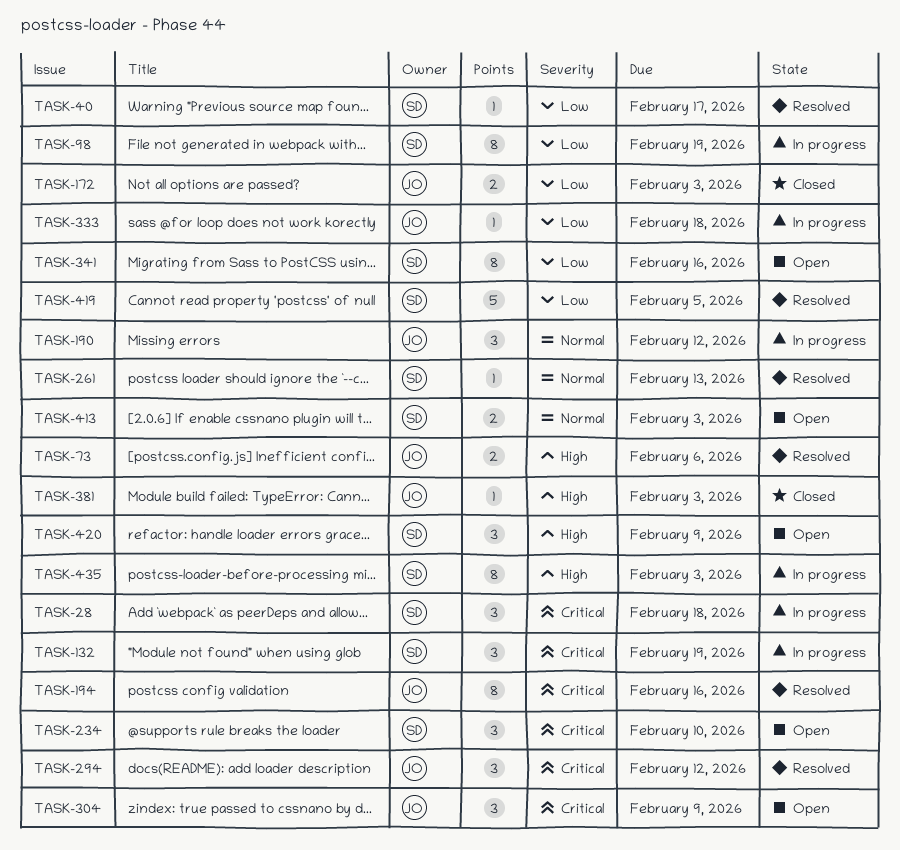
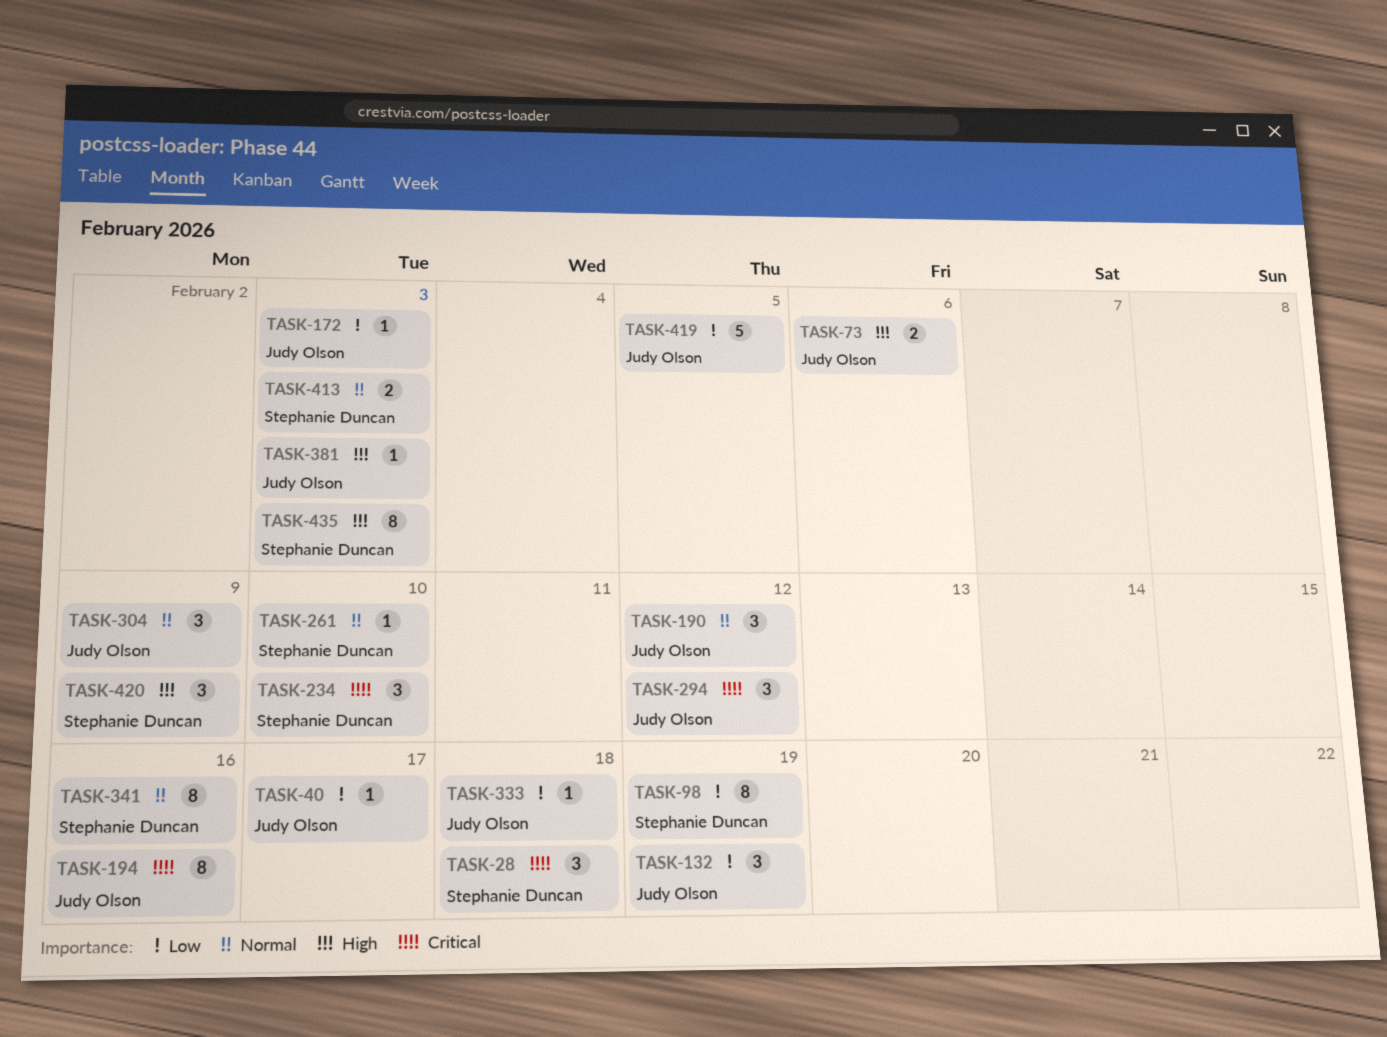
TASK-40, owner: Stephanie Duncan -> Judy Olson
TASK-132, owner: Stephanie Duncan -> Judy Olson
TASK-132, priority: Critical -> Low
TASK-172, estimate: 2 -> 1
TASK-261, due: Feb 13 -> Feb 10
TASK-304, priority: Critical -> Normal
TASK-341, priority: Low -> Normal
TASK-419, owner: Stephanie Duncan -> Judy Olson

